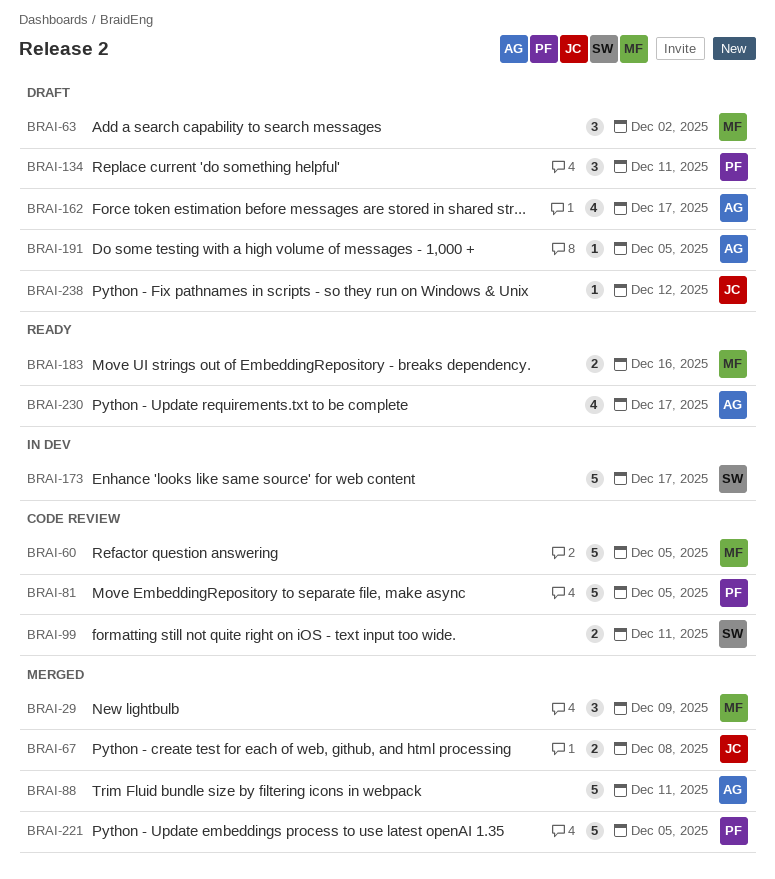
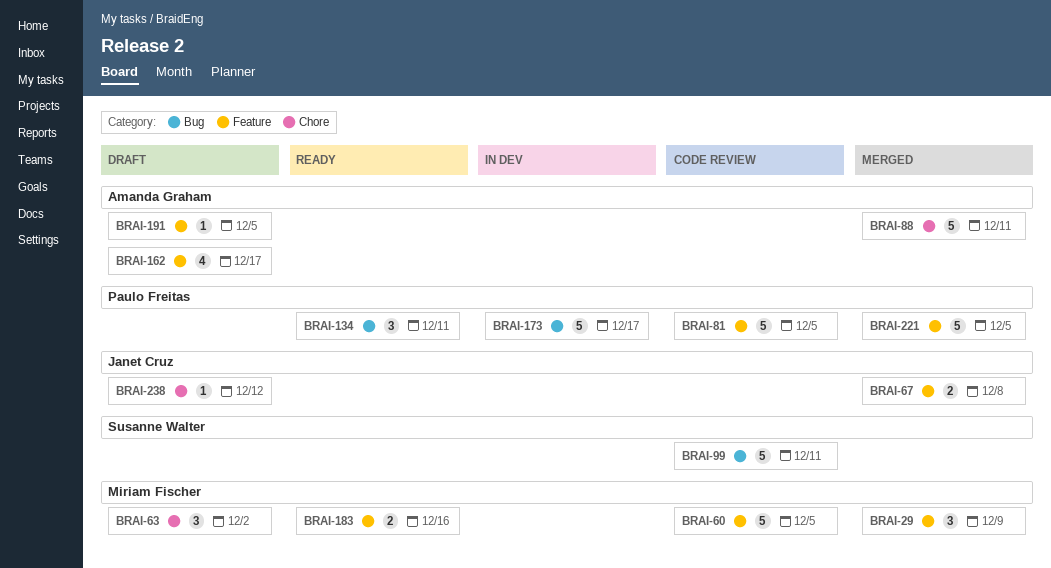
BRAI-99, estimate: 2 -> 5
BRAI-134, status: Draft -> Ready
BRAI-173, owner: Susanne Walter -> Paulo Freitas
BRAI-230: present -> none

